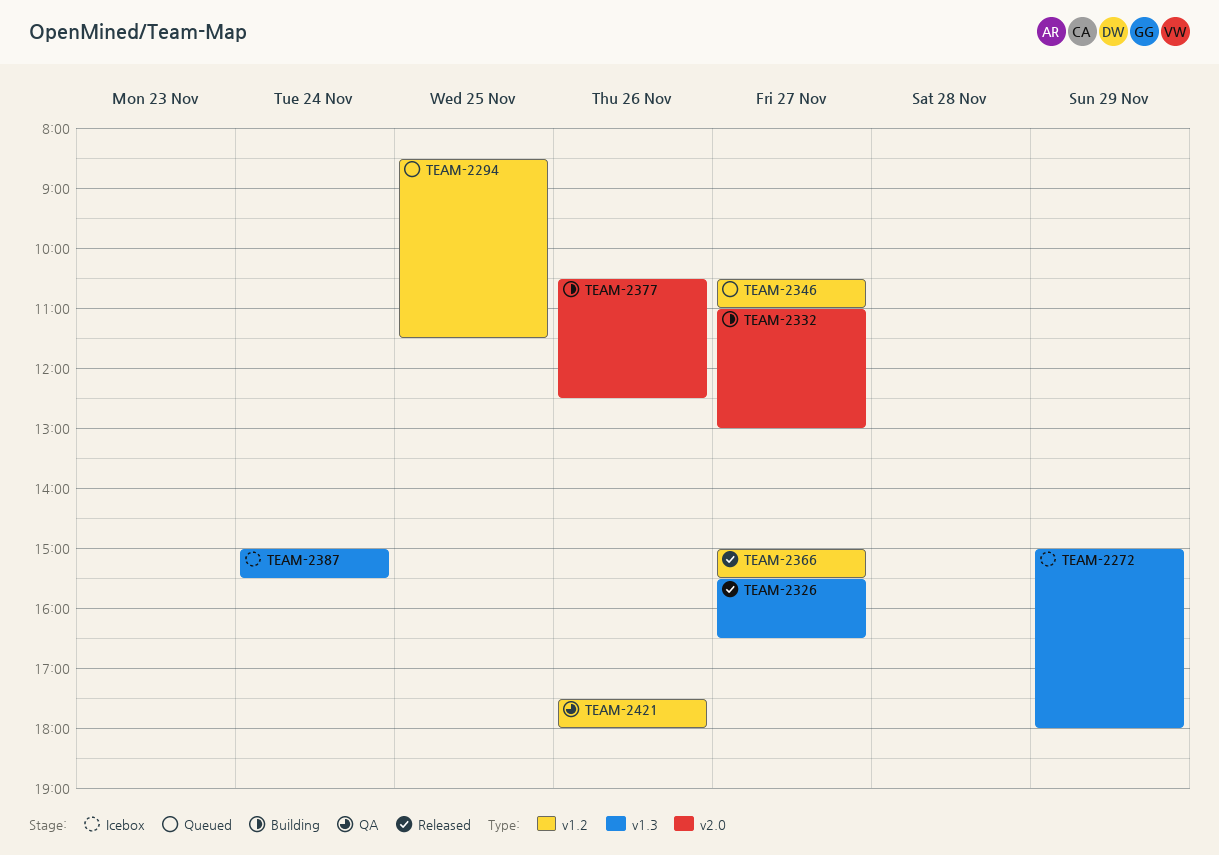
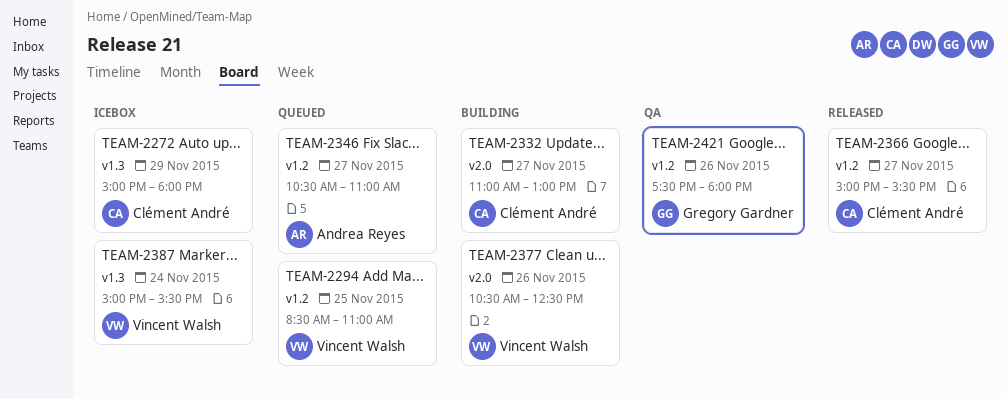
TEAM-2294, ends: 11:30 -> 11:00
TEAM-2326: present -> none

